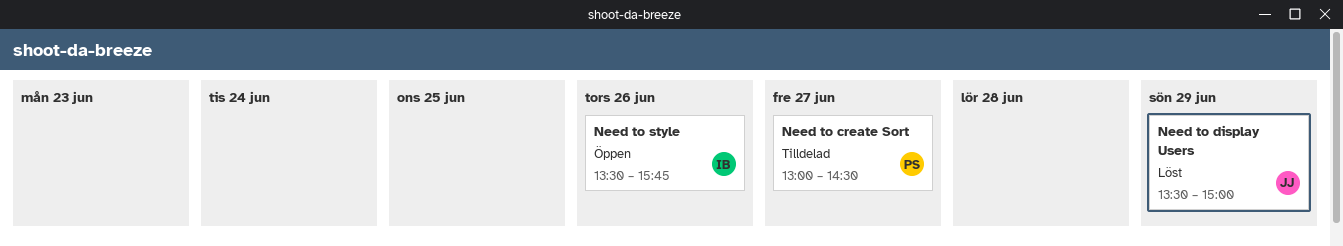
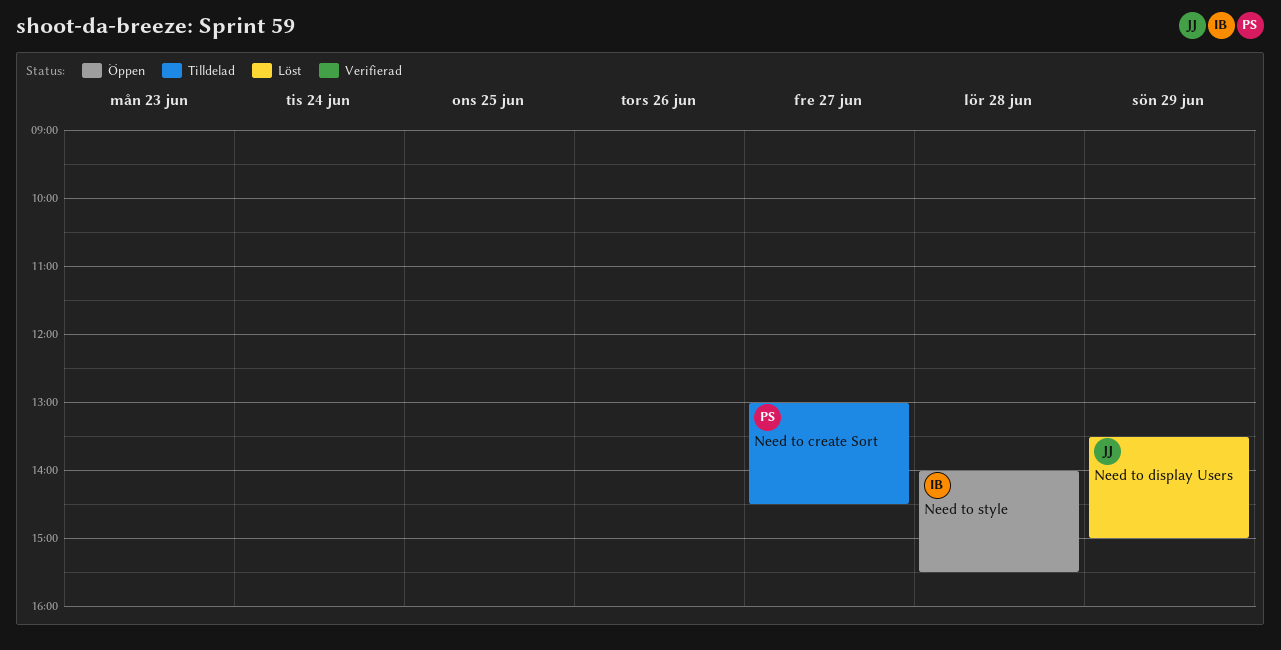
Need to style, day: Jun 26 -> Jun 28
Need to style, begins: 13:30 -> 14:00
Need to style, ends: 15:45 -> 15:30

